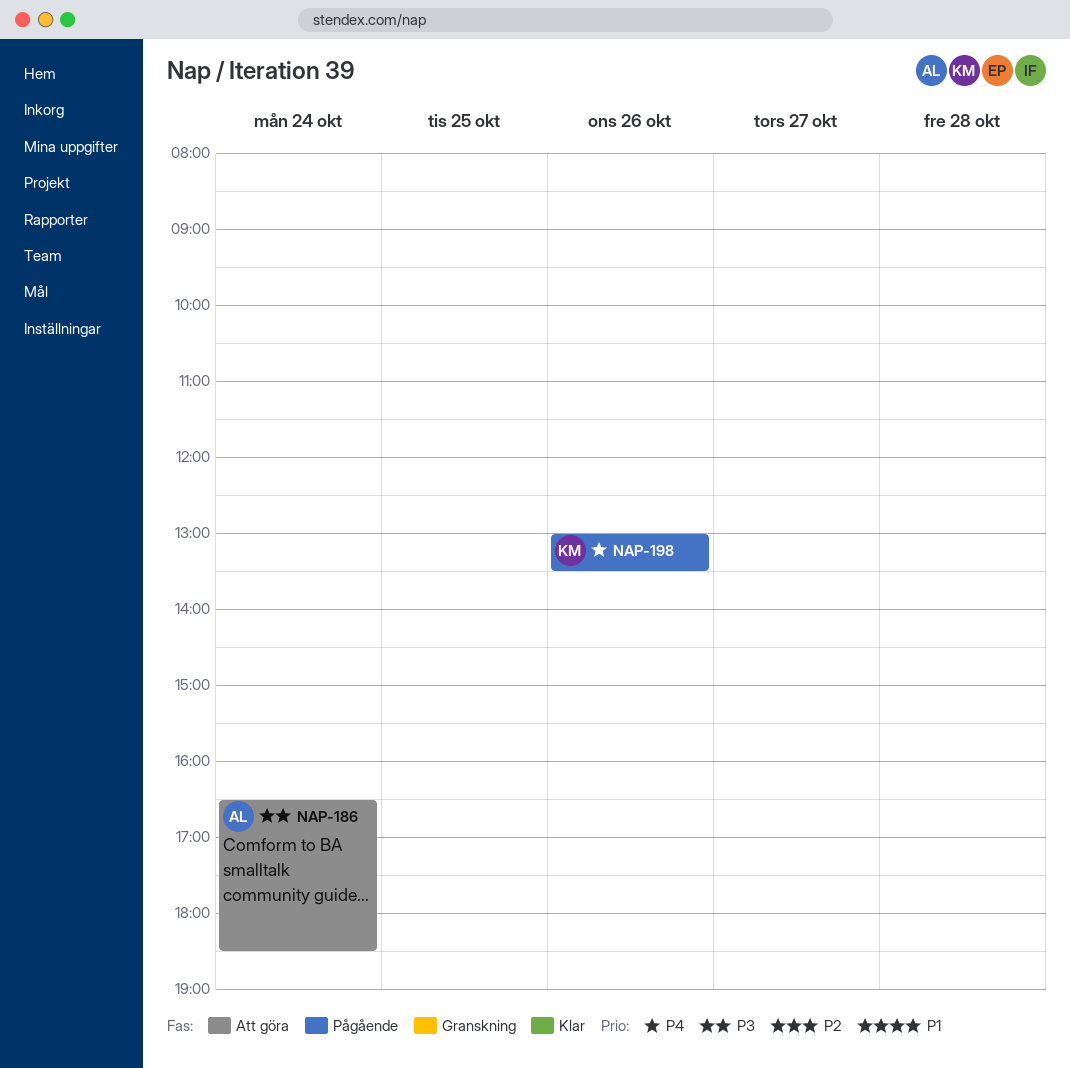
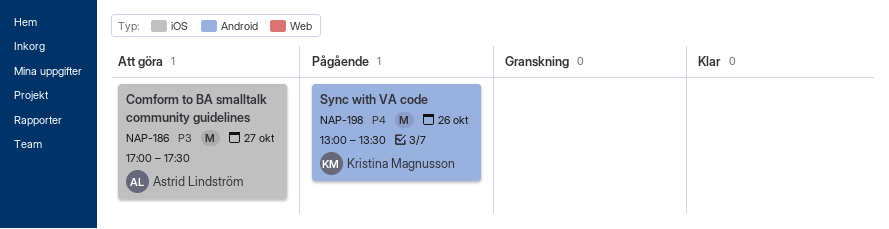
NAP-186, day: Oct 24 -> Oct 27
NAP-186, begins: 16:30 -> 17:00
NAP-186, ends: 18:30 -> 17:30

